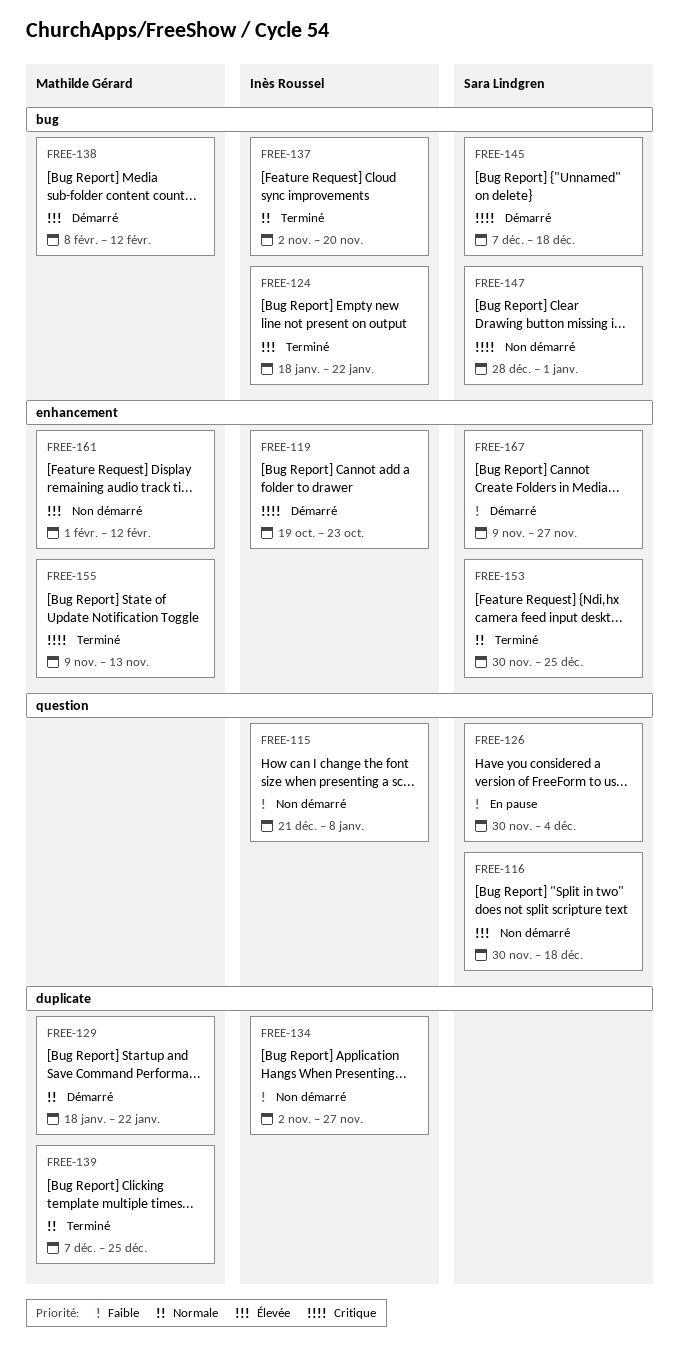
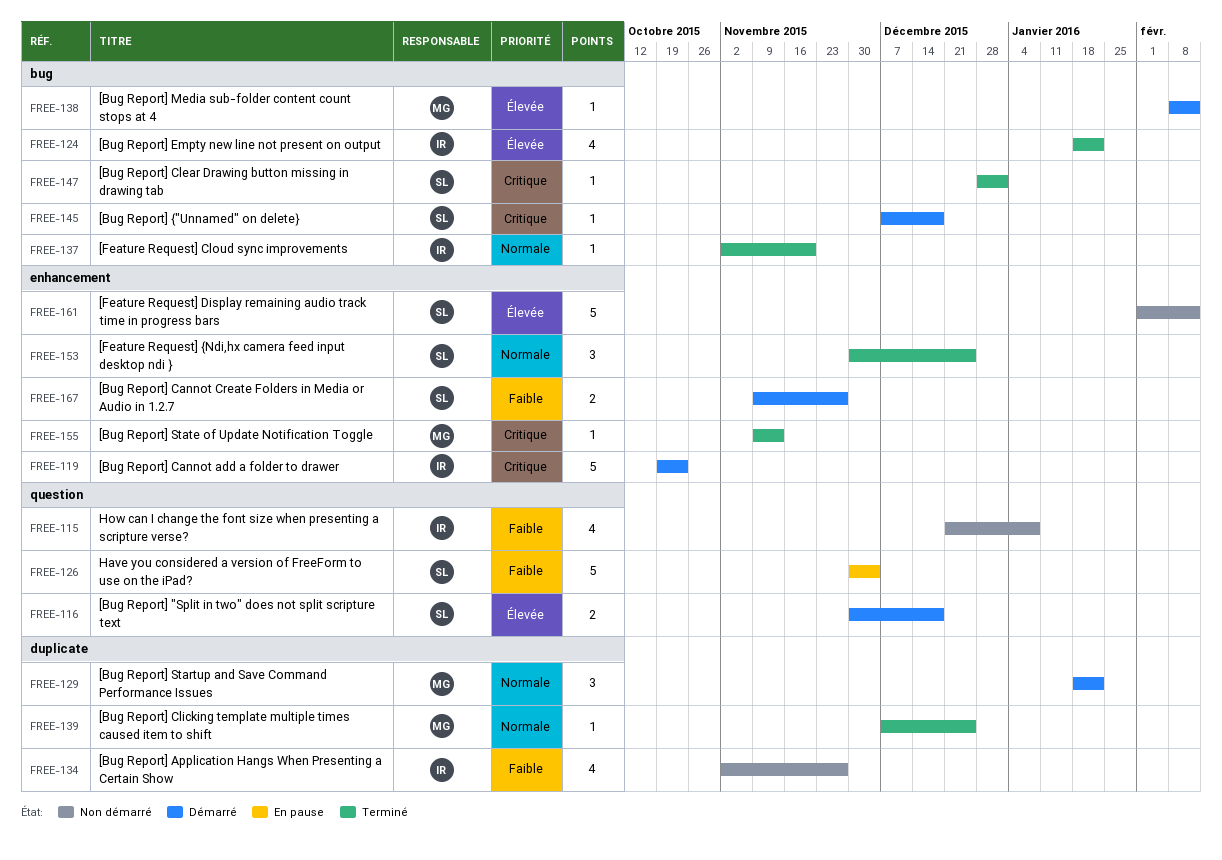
FREE-116, status: Non démarré -> Démarré
FREE-147, status: Non démarré -> Terminé
FREE-161, owner: Mathilde Gérard -> Sara Lindgren

